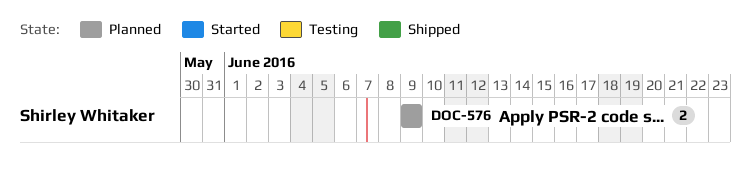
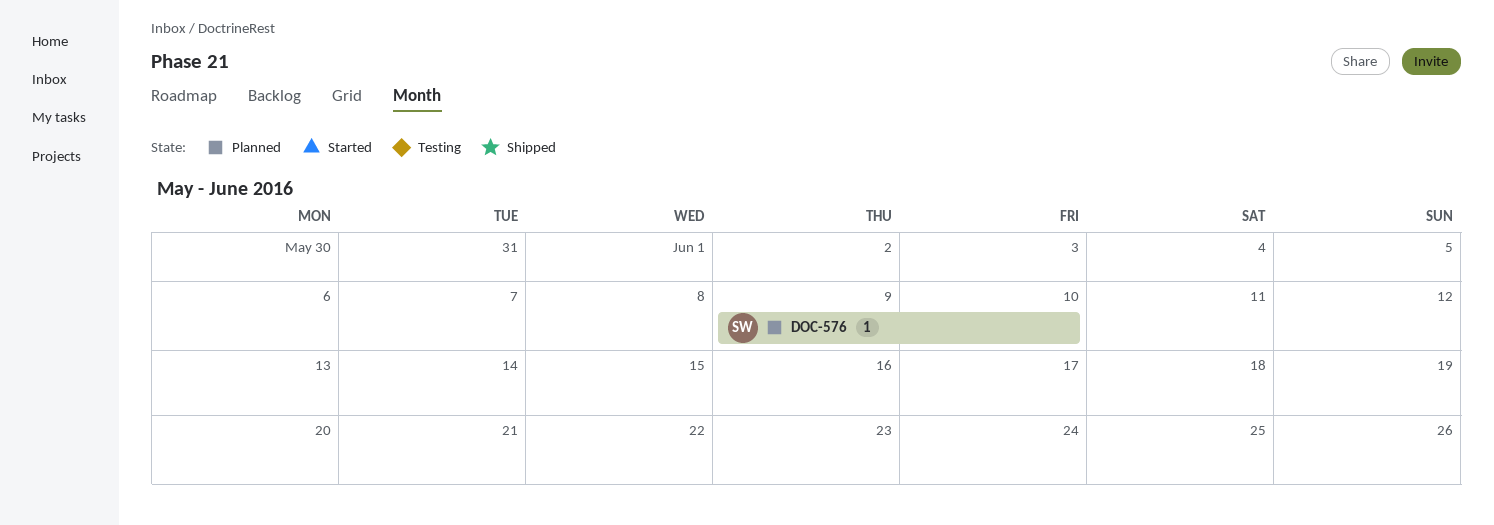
DOC-576, estimate: 2 -> 1
DOC-576, due: Jun 9 -> Jun 10

